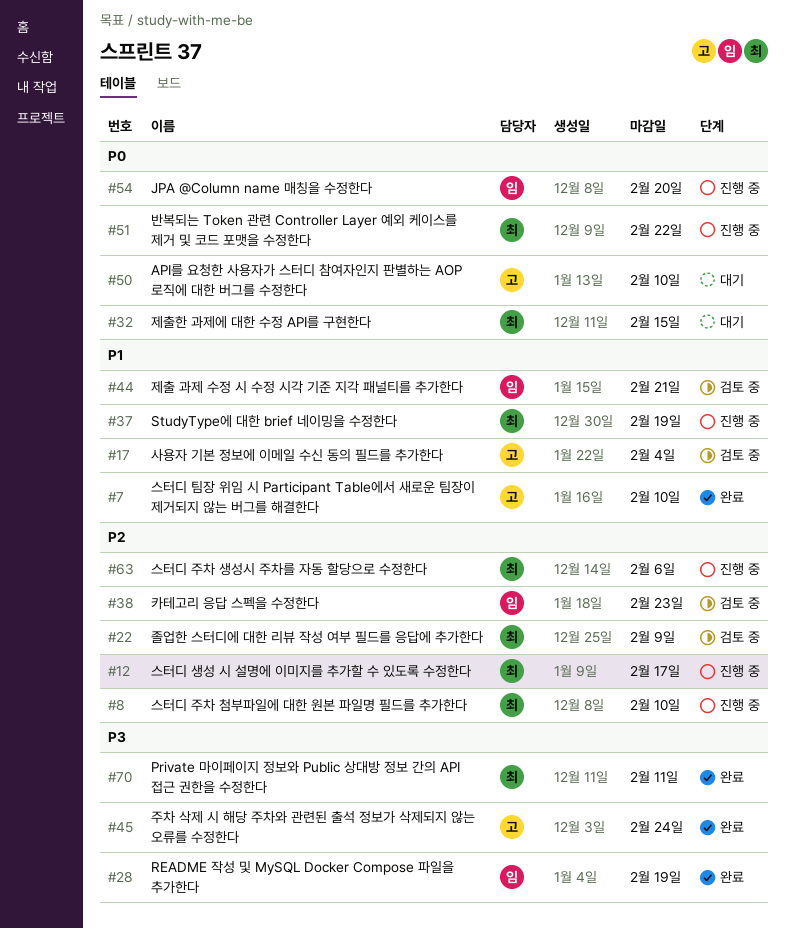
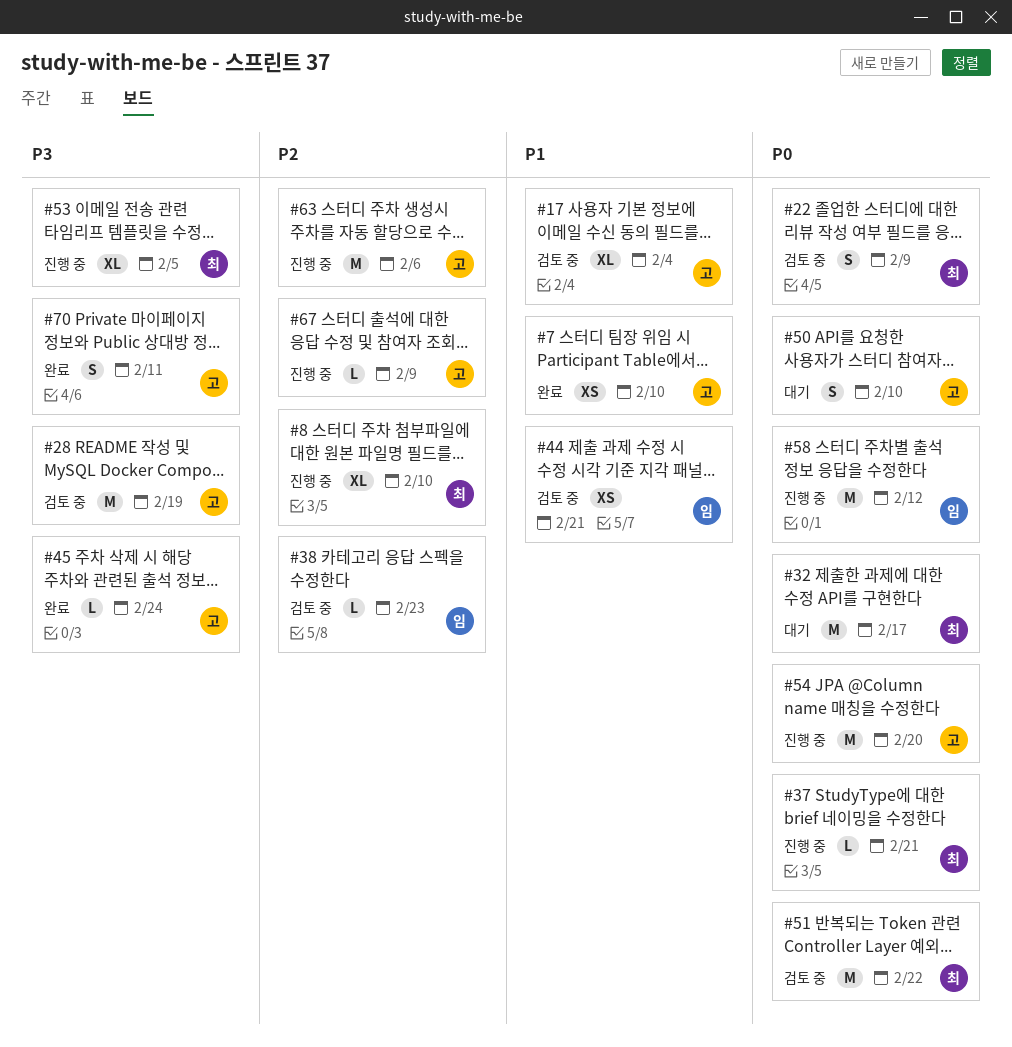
#12: present -> none
#22, priority: P2 -> P0
#28, status: 완료 -> 검토 중
#28, owner: 임 -> 고
#32, due: Feb 15 -> Feb 17
#37, priority: P1 -> P0
#37, due: Feb 19 -> Feb 21
#51, status: 진행 중 -> 검토 중
#53: none -> present
#54, owner: 임 -> 고
#58: none -> present
#63, owner: 최 -> 고
#67: none -> present
#70, owner: 최 -> 고

